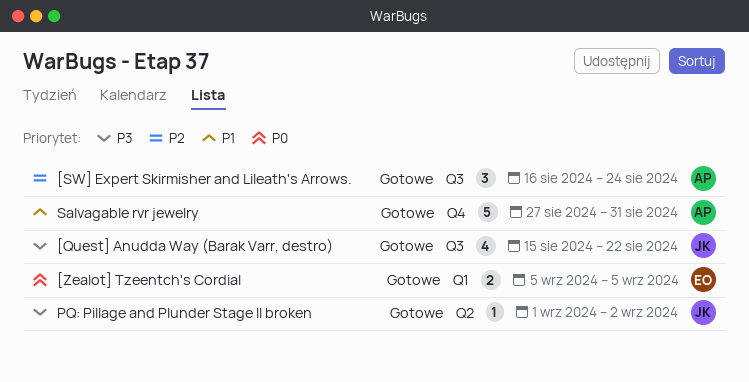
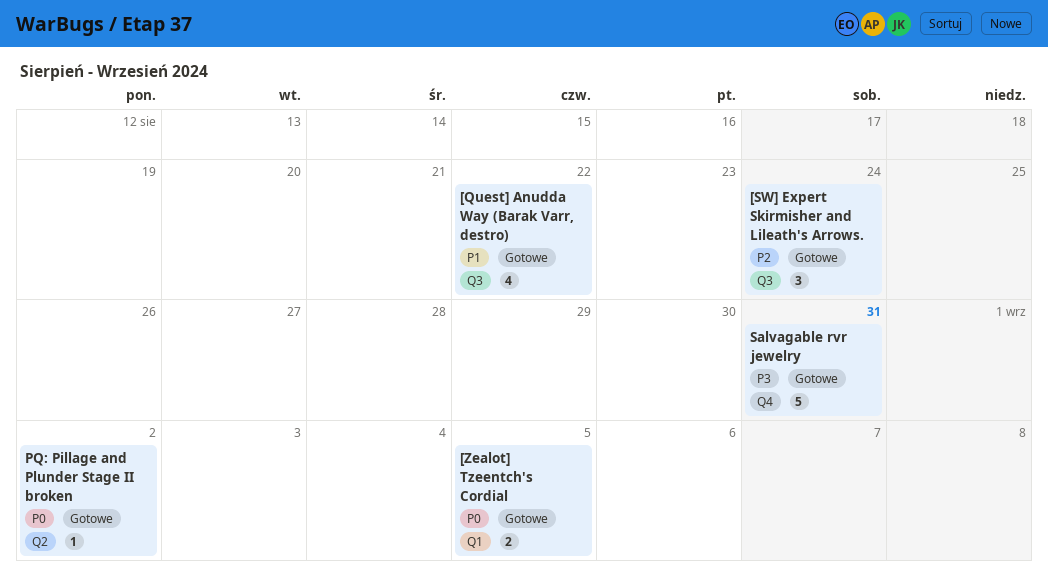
[Quest] Anudda Way (Barak Varr, destro), priority: P3 -> P1
PQ: Pillage and Plunder Stage II broken, priority: P3 -> P0
Salvagable rvr jewelry, priority: P1 -> P3

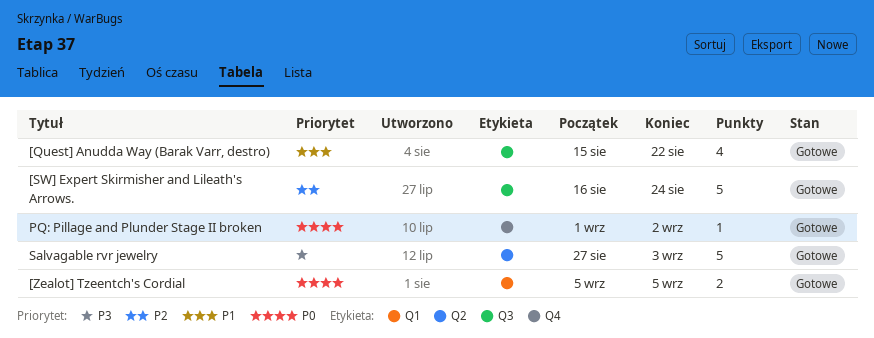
[SW] Expert Skirmisher and Lileath's Arrows., estimate: 3 -> 5
PQ: Pillage and Plunder Stage II broken, label: Q2 -> Q4
Salvagable rvr jewelry, label: Q4 -> Q2
Salvagable rvr jewelry, due: Aug 31 -> Sep 3

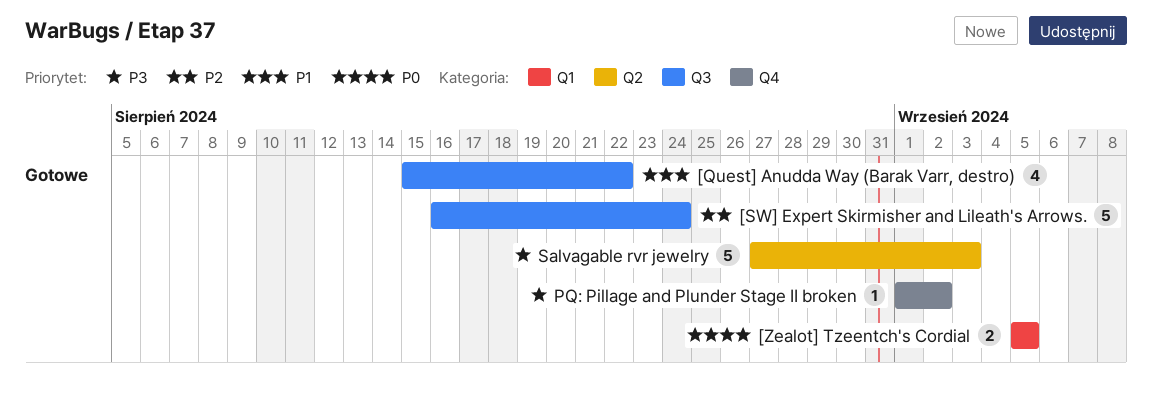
PQ: Pillage and Plunder Stage II broken, priority: P0 -> P3

